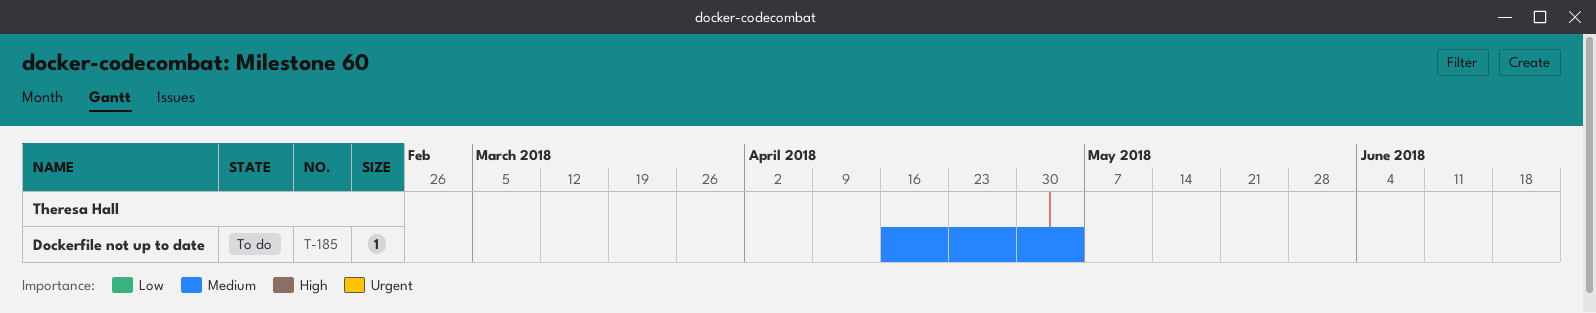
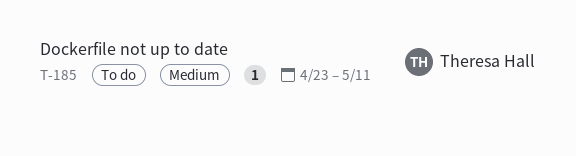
T-185, start: Apr 16 -> Apr 23
T-185, due: May 4 -> May 11

